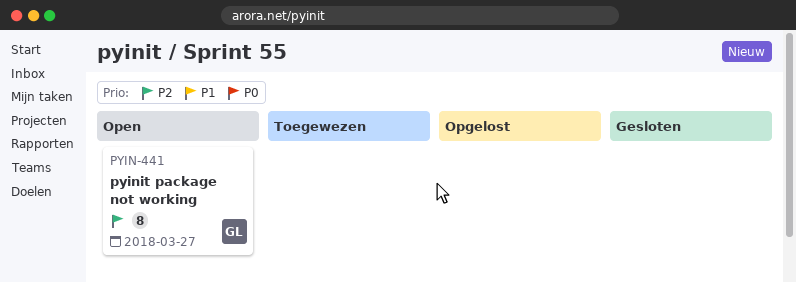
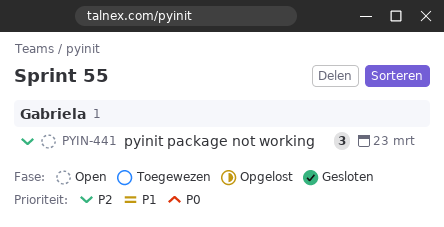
PYIN-441, estimate: 8 -> 3
PYIN-441, due: Mar 27 -> Mar 23

